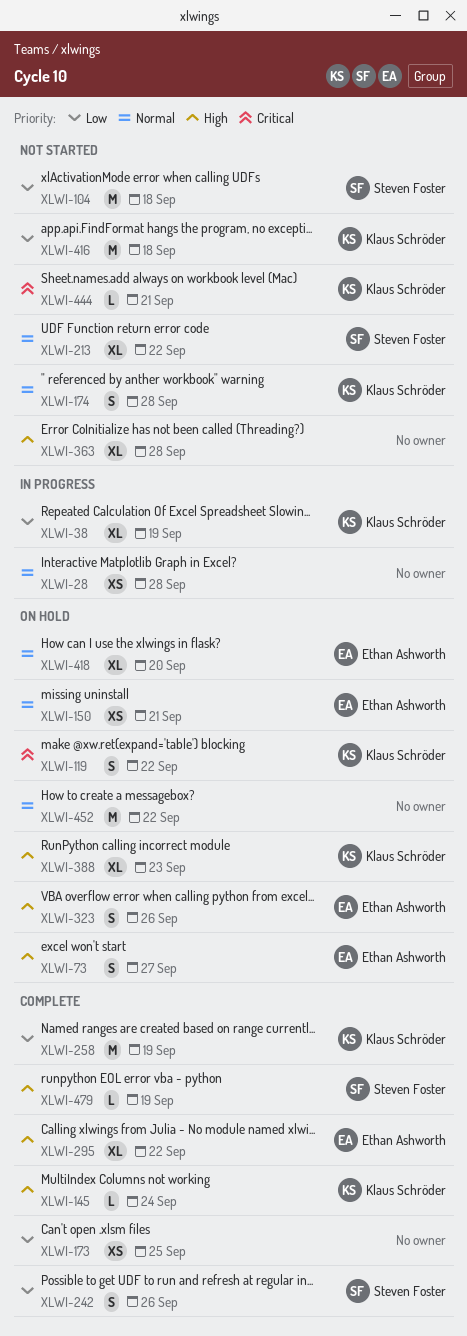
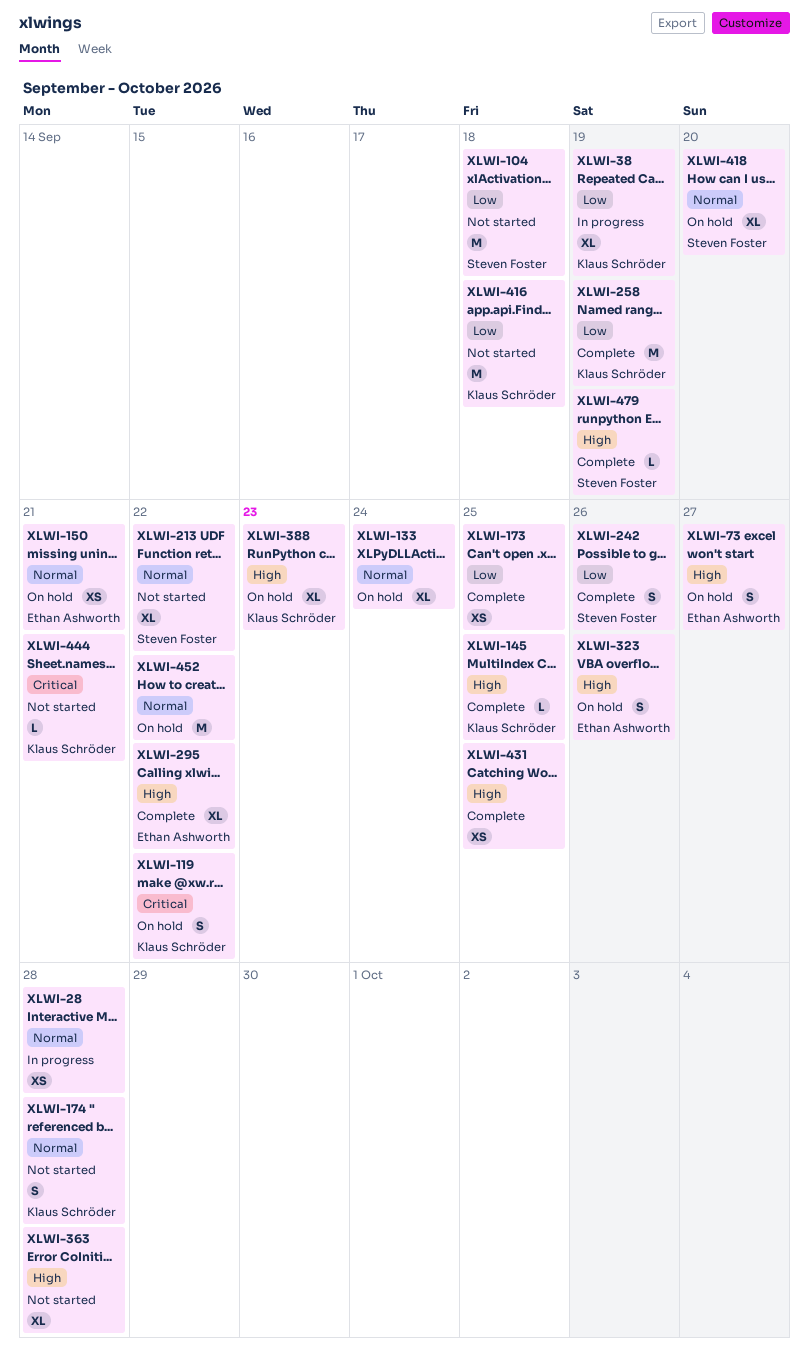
XLWI-133: none -> present
XLWI-145, due: Sep 24 -> Sep 25
XLWI-418, owner: Ethan Ashworth -> Steven Foster
XLWI-431: none -> present

